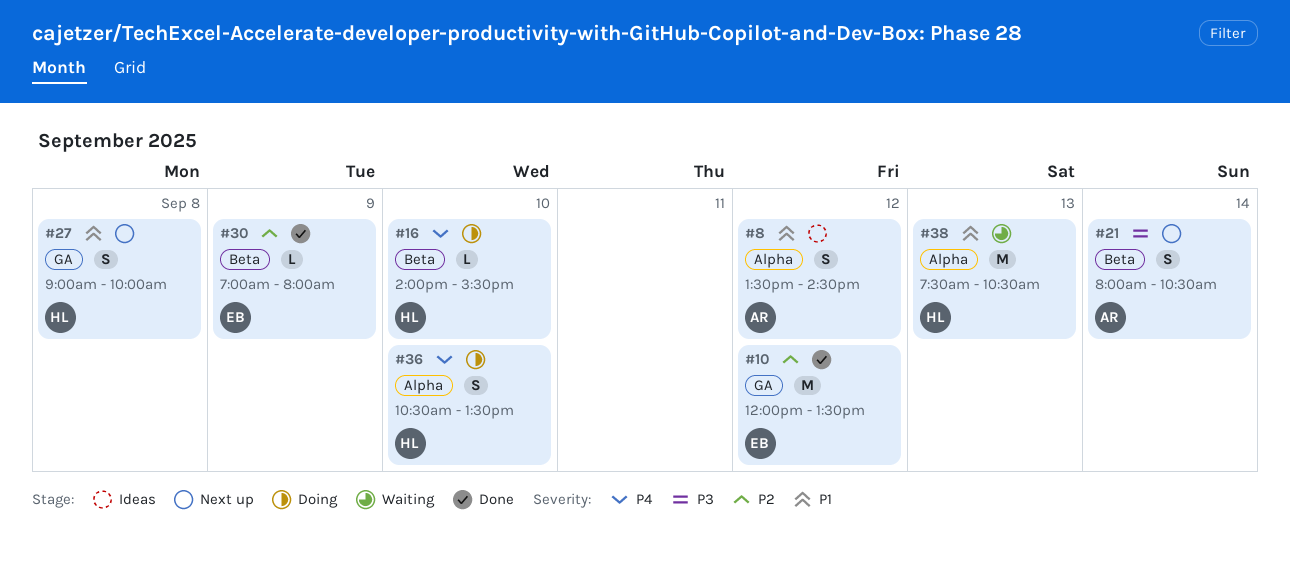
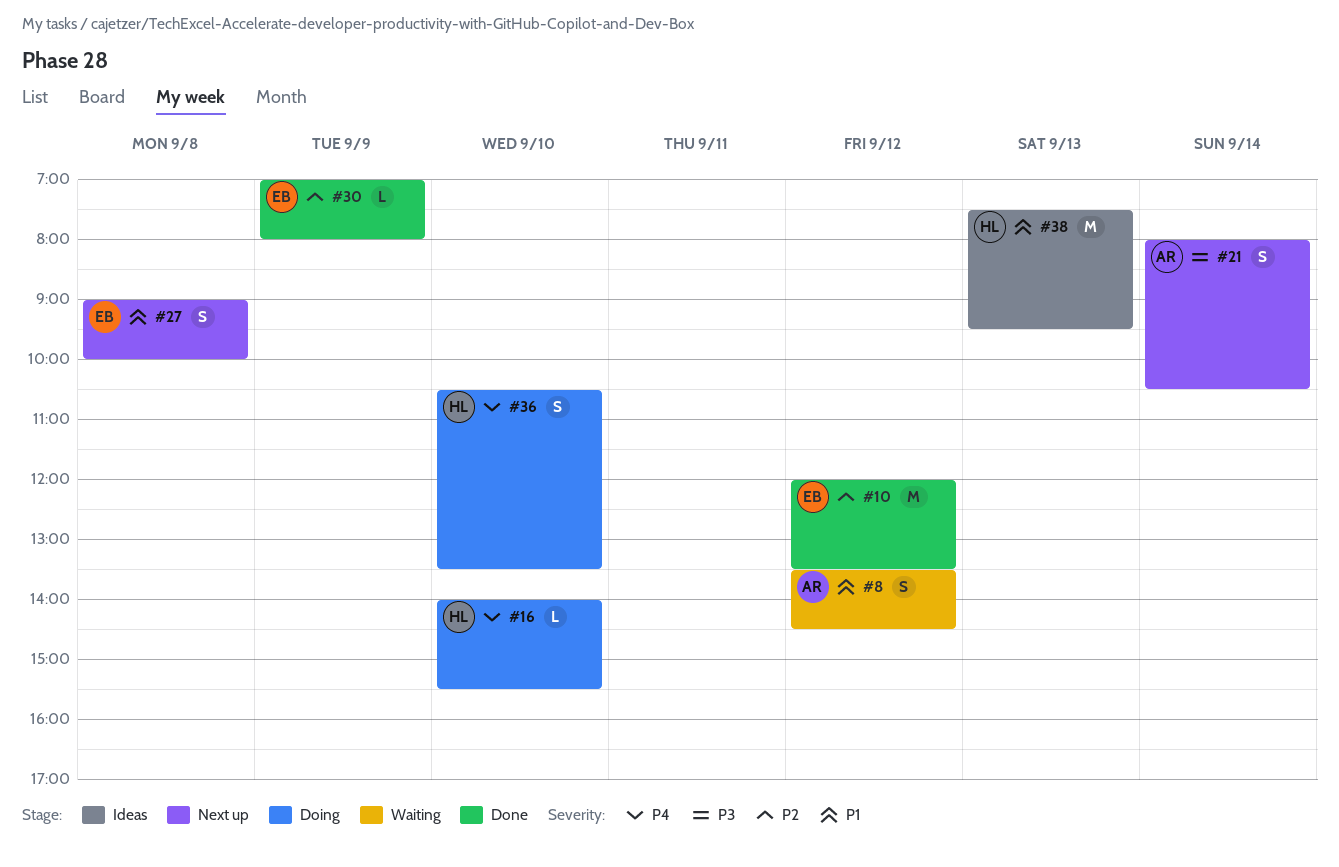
#8, status: Ideas -> Waiting
#27, owner: HL -> EB
#38, status: Waiting -> Ideas
#38, ends: 10:30 -> 09:30

